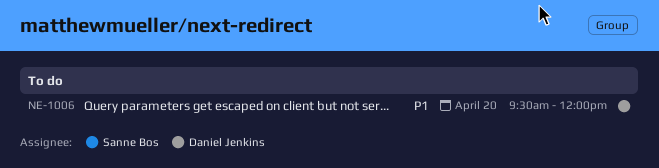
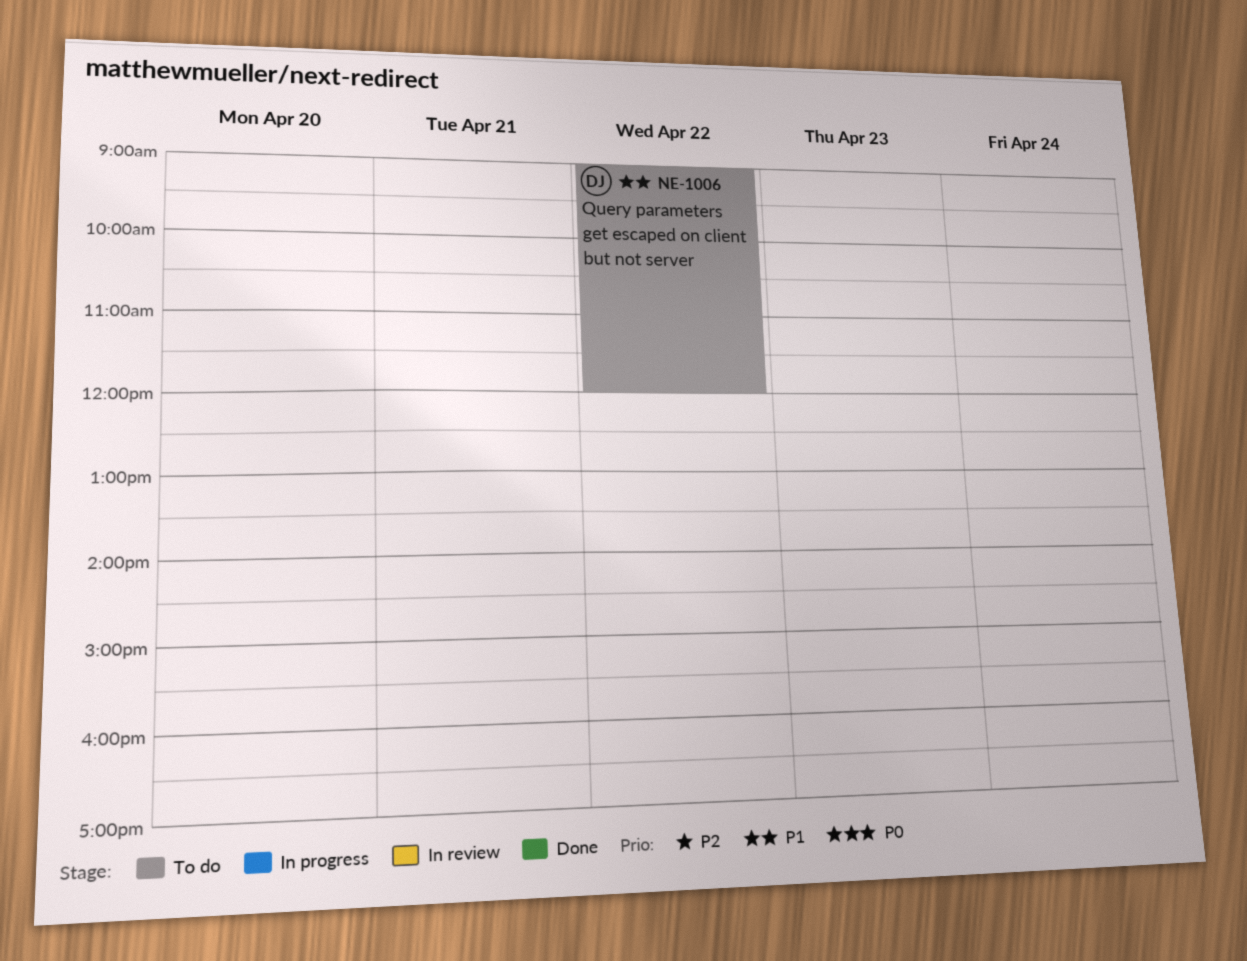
NE-1006, day: Apr 20 -> Apr 22
NE-1006, begins: 09:30 -> 09:00

